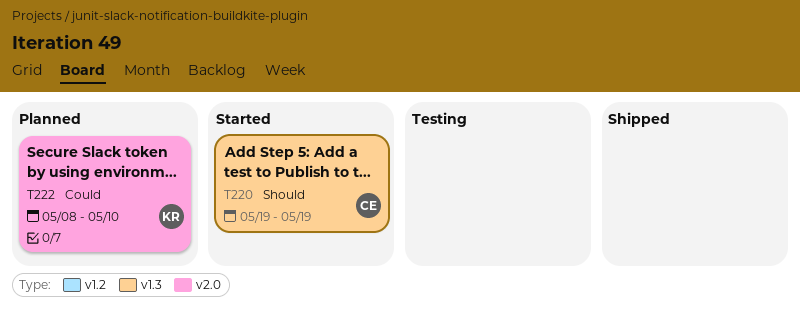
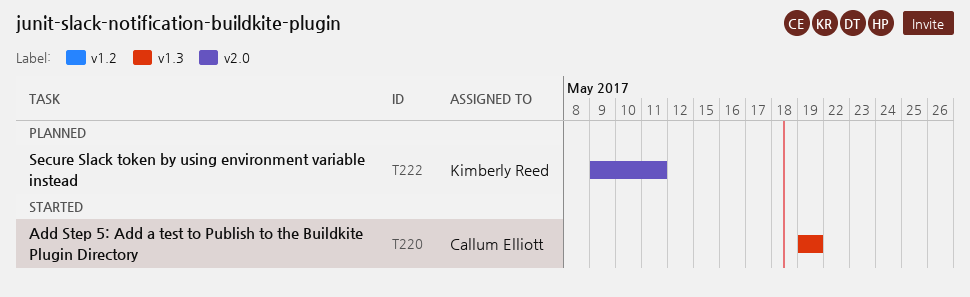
T222, start: May 8 -> May 9
T222, due: May 10 -> May 11

